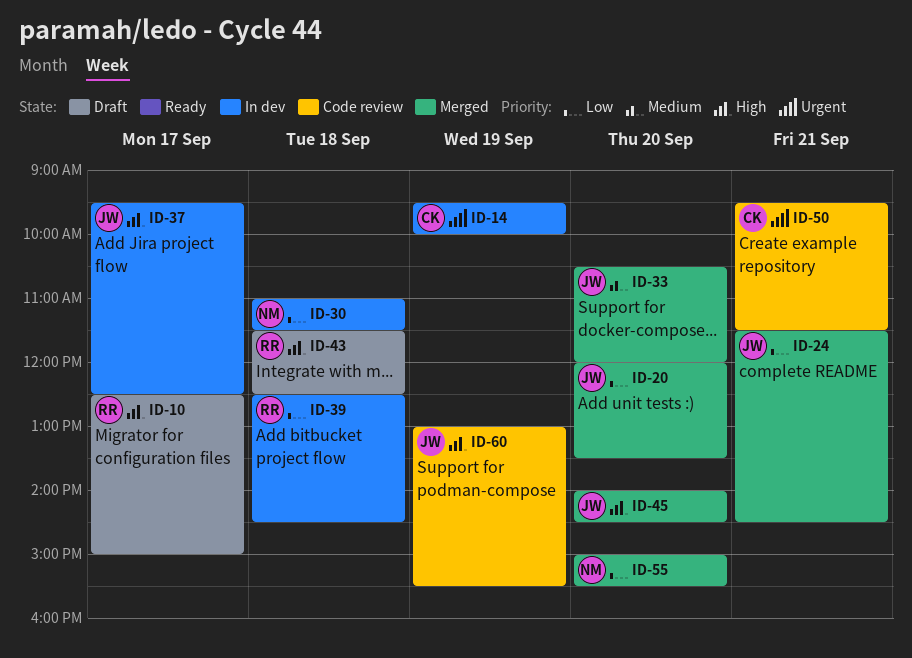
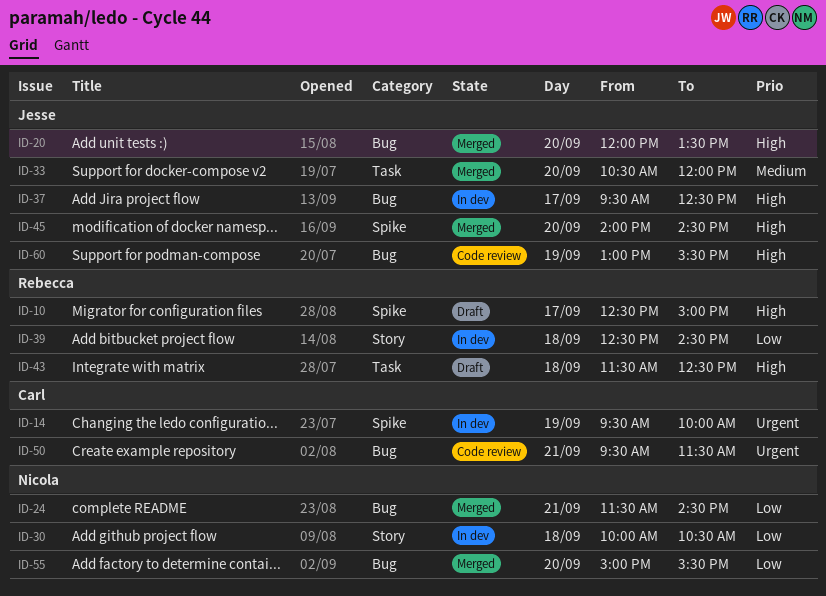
ID-20, priority: Low -> High
ID-24, owner: Jesse -> Nicola
ID-30, begins: 11:00 -> 10:00
ID-30, ends: 11:30 -> 10:30

